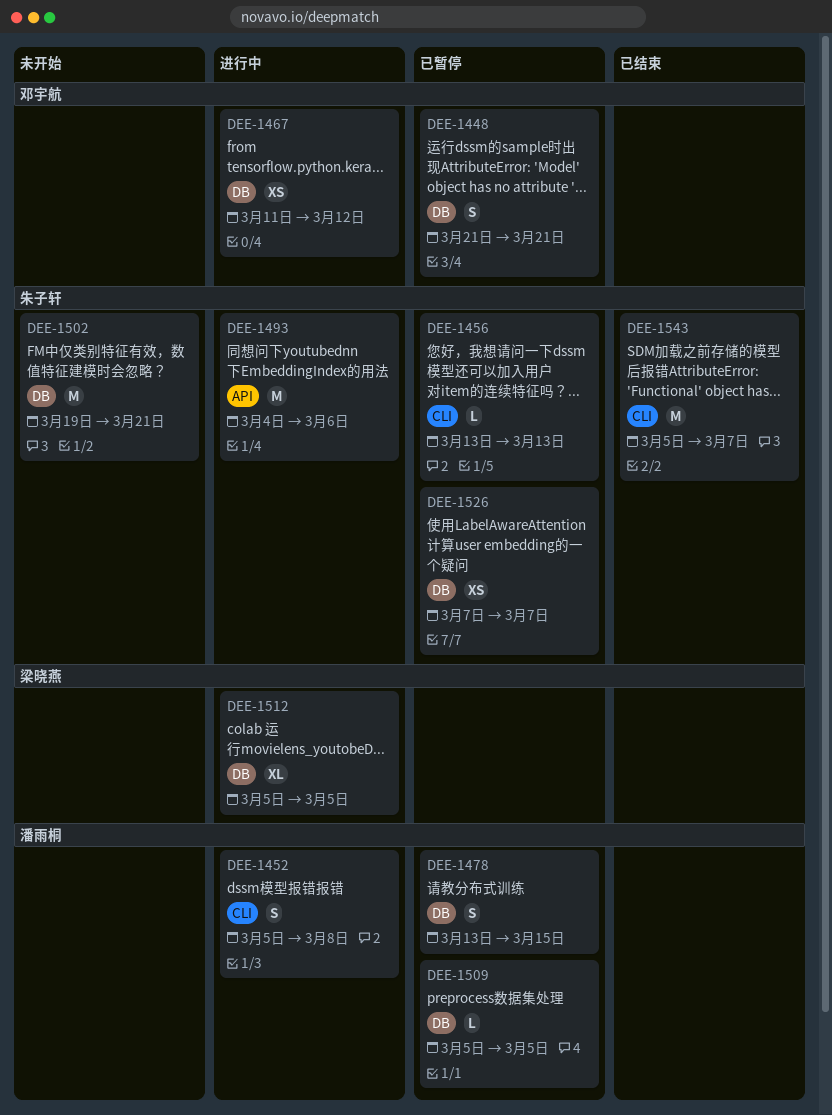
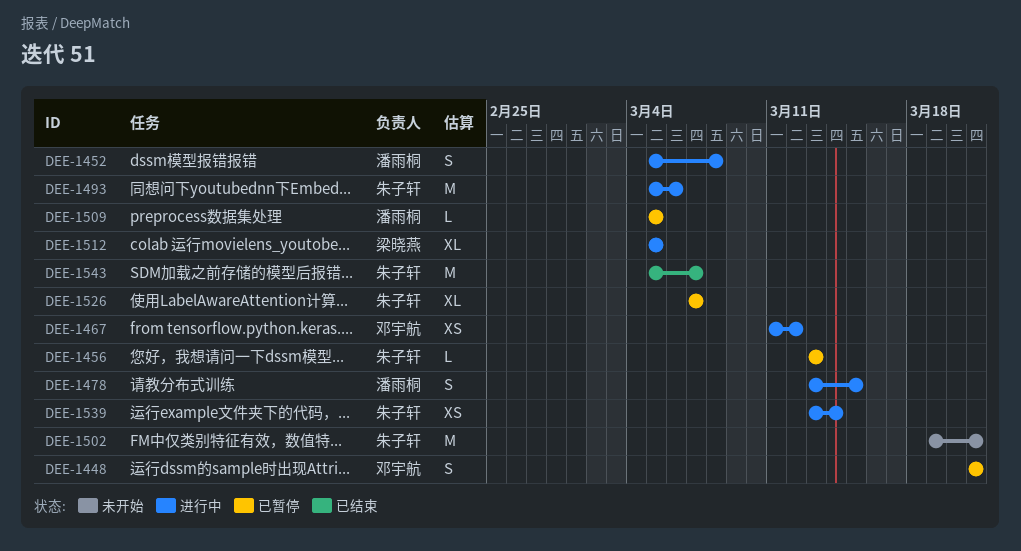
DEE-1478, status: 已暂停 -> 进行中
DEE-1493, start: Mar 4 -> Mar 5
DEE-1526, estimate: XS -> XL
DEE-1539: none -> present

